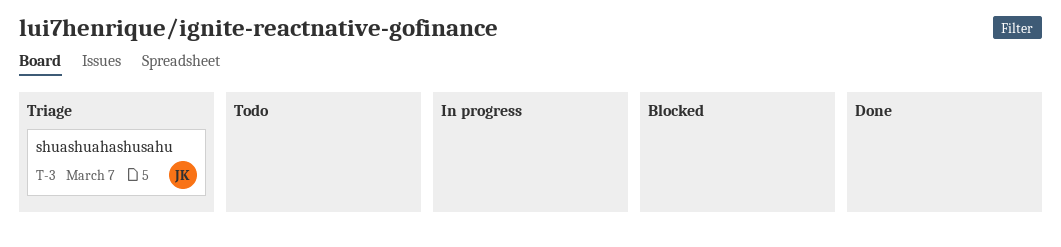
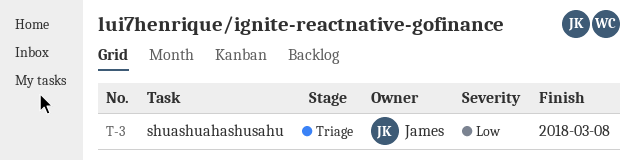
T-3, due: Mar 7 -> Mar 8

